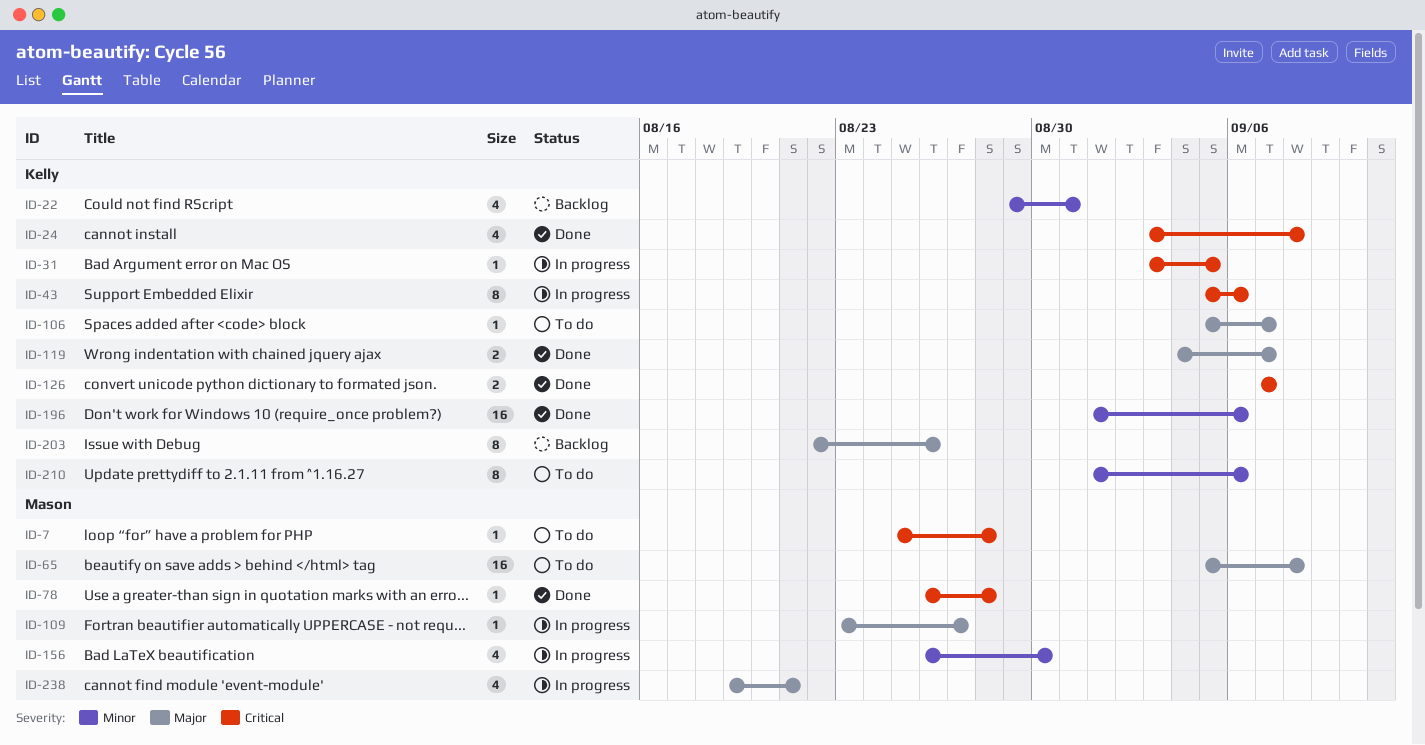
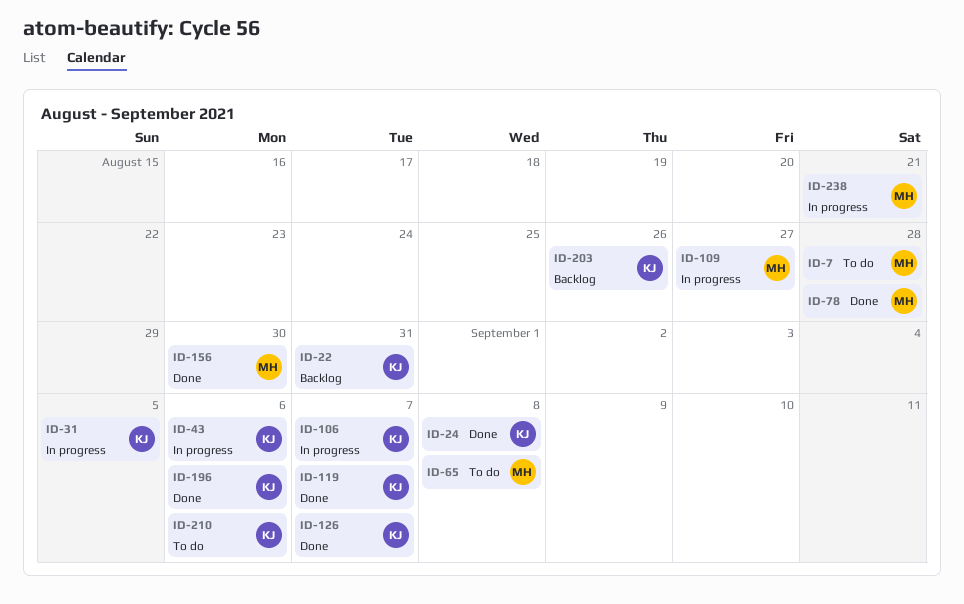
ID-106, status: To do -> In progress
ID-156, status: In progress -> Done

